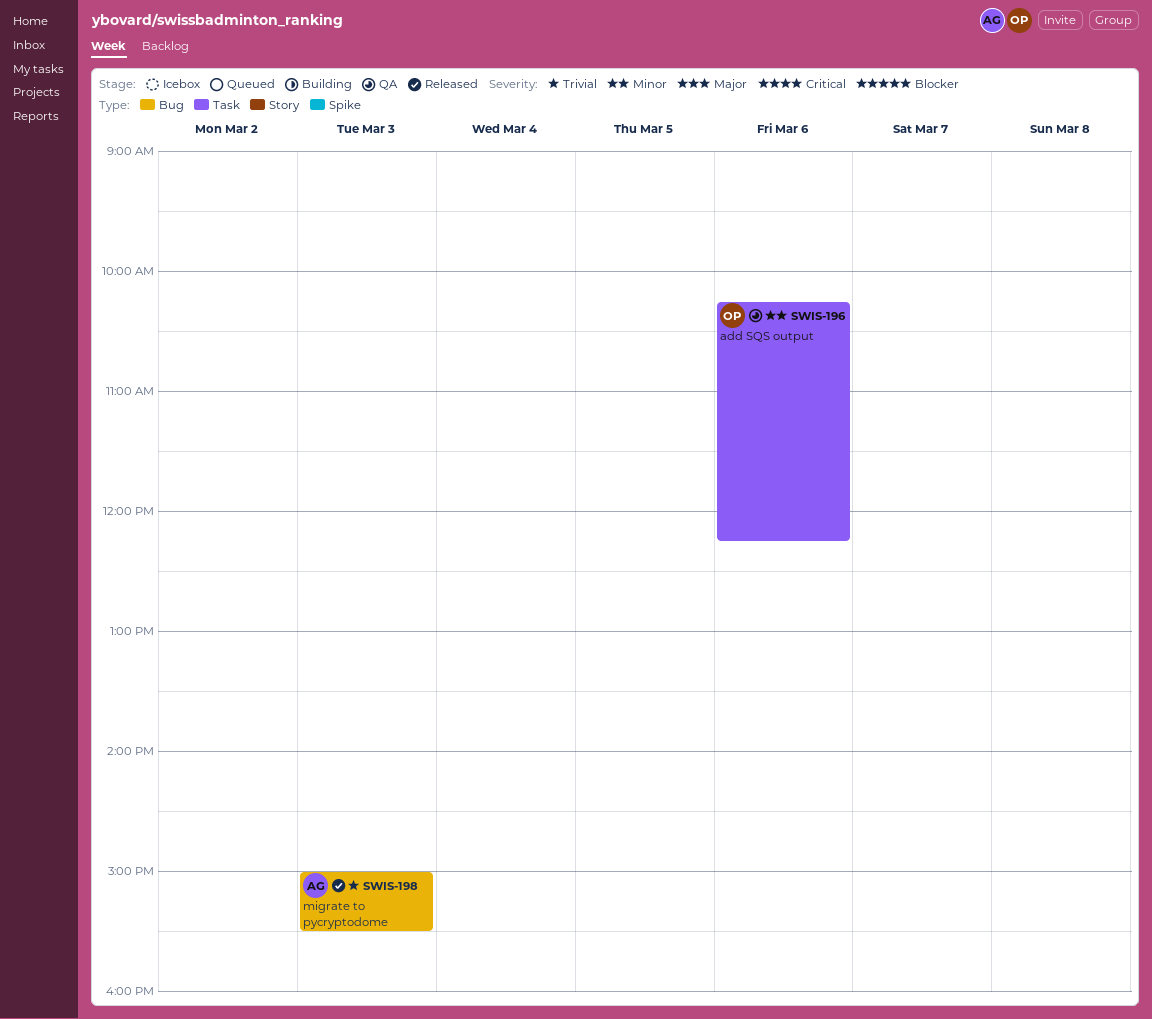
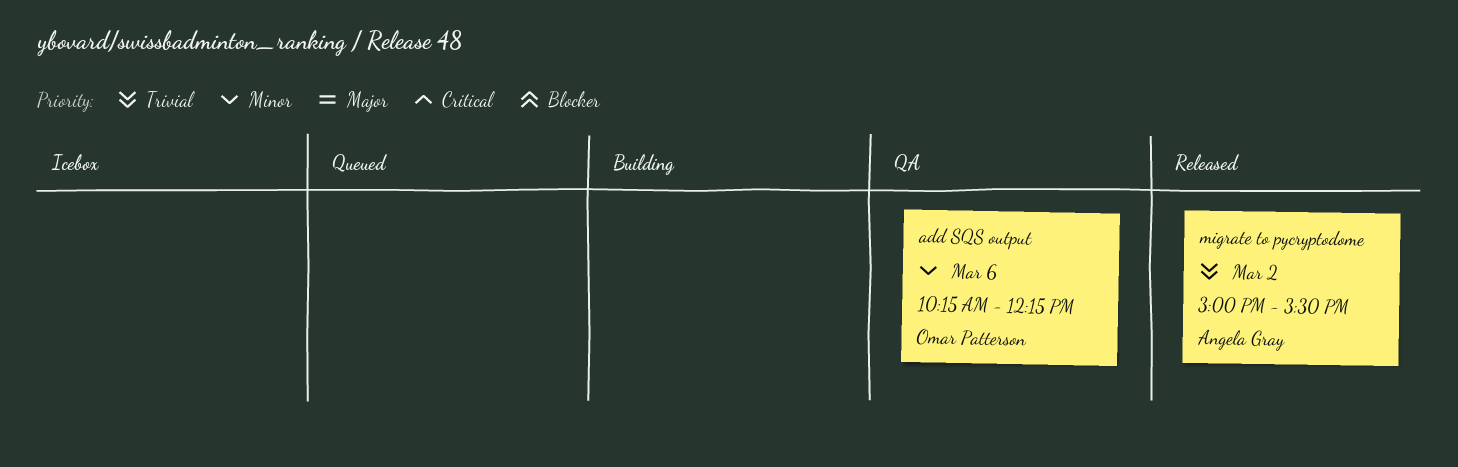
migrate to pycryptodome, day: Mar 3 -> Mar 2

